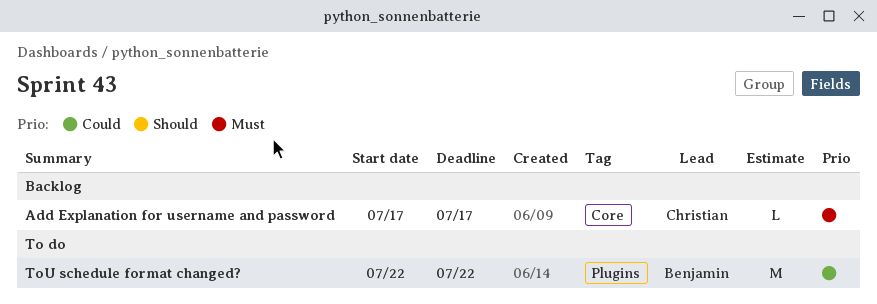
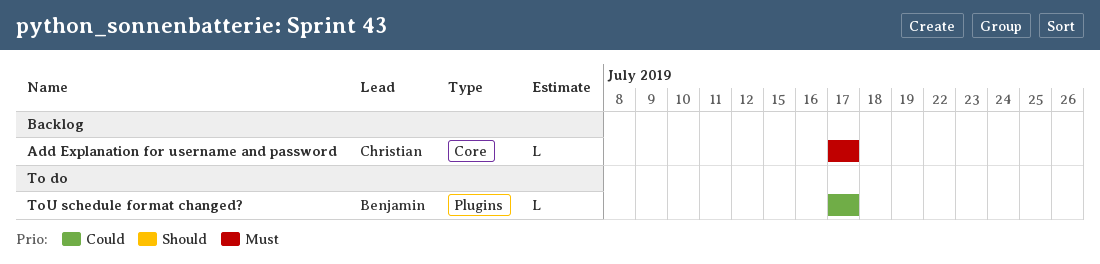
ToU schedule format changed?, estimate: M -> L
ToU schedule format changed?, start: Jul 22 -> Jul 17
ToU schedule format changed?, due: Jul 22 -> Jul 17

